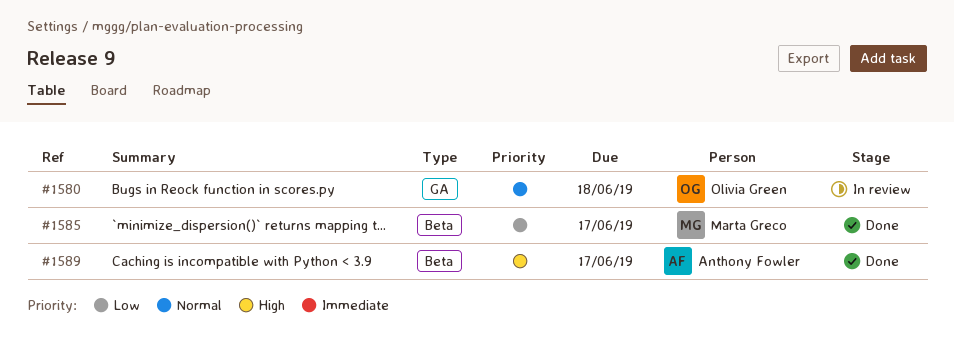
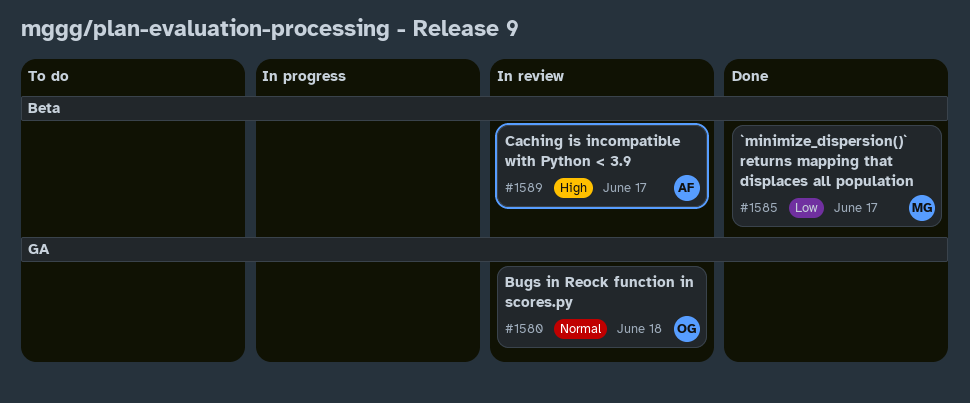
#1589, status: Done -> In review

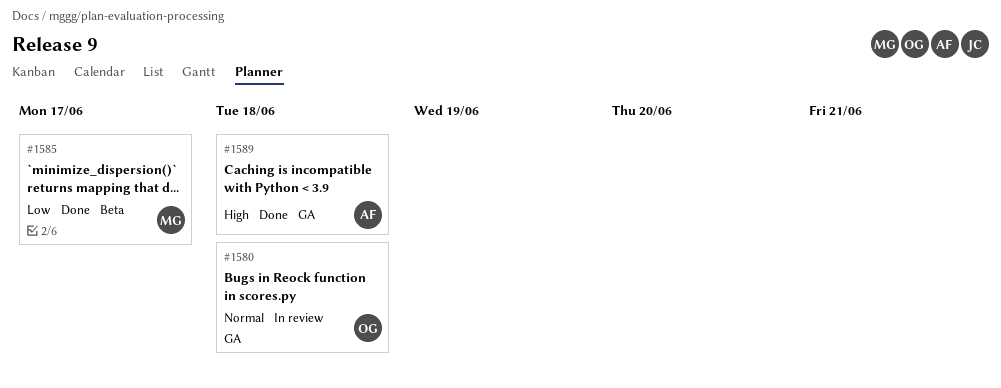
#1589, status: In review -> Done
#1589, label: Beta -> GA
#1589, due: Jun 17 -> Jun 18

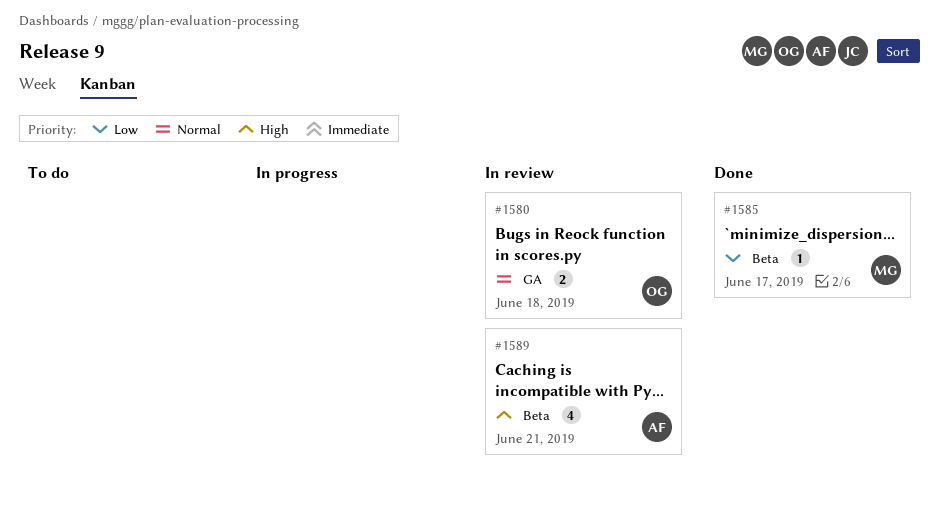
#1589, status: Done -> In review
#1589, label: GA -> Beta
#1589, due: Jun 18 -> Jun 21

